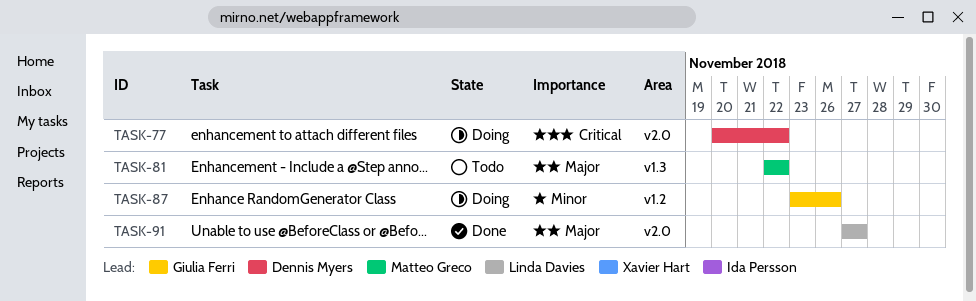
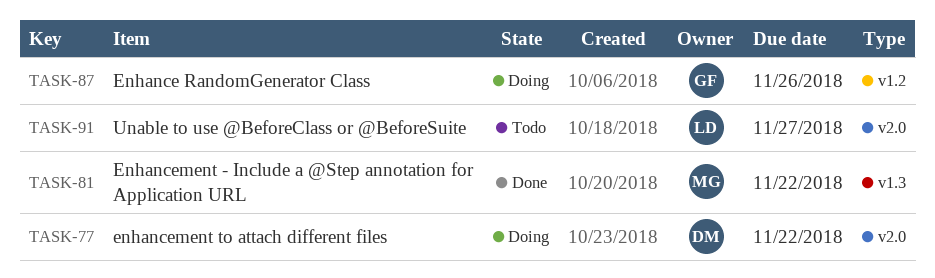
TASK-81, status: Todo -> Done
TASK-91, status: Done -> Todo

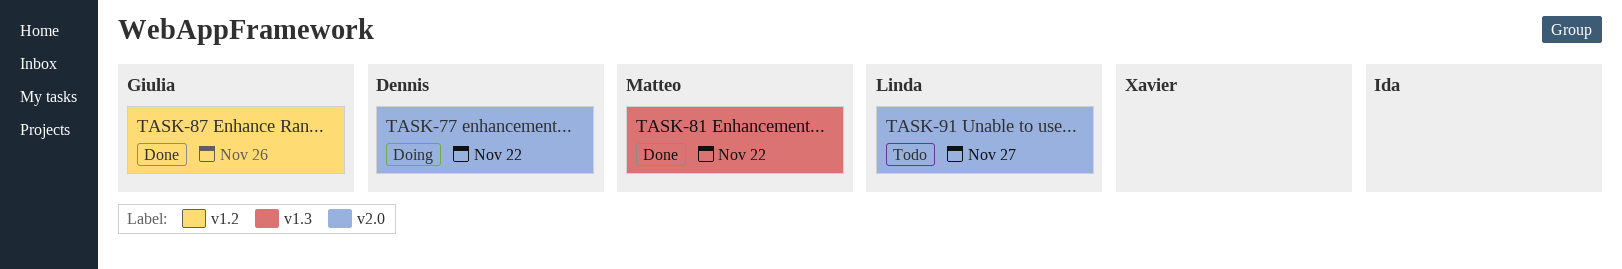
TASK-87, status: Doing -> Done

